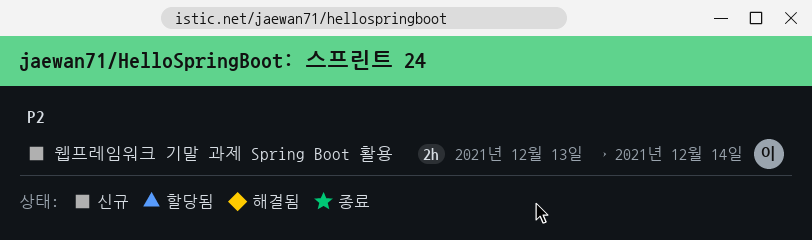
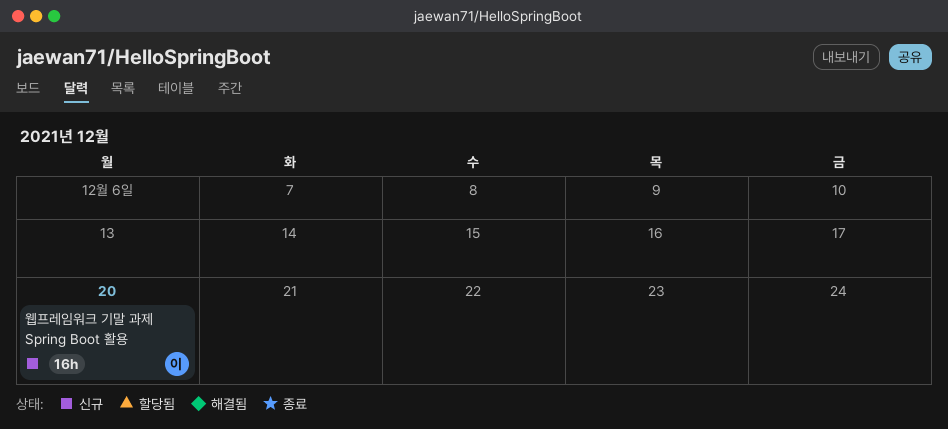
웹프레임워크 기말 과제 Spring Boot 활용, estimate: 2h -> 16h
웹프레임워크 기말 과제 Spring Boot 활용, due: Dec 14 -> Dec 20

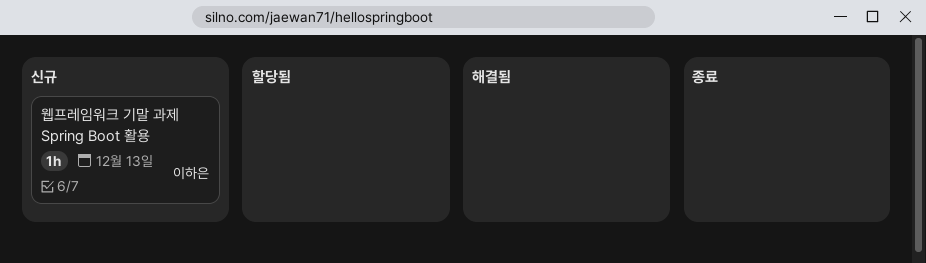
웹프레임워크 기말 과제 Spring Boot 활용, estimate: 16h -> 1h
웹프레임워크 기말 과제 Spring Boot 활용, due: Dec 20 -> Dec 13

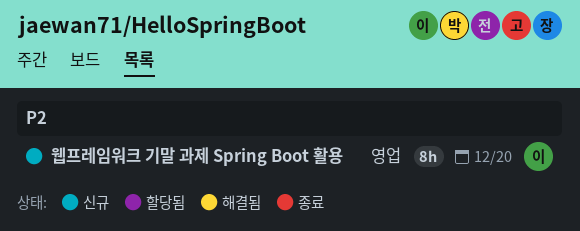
웹프레임워크 기말 과제 Spring Boot 활용, estimate: 1h -> 8h
웹프레임워크 기말 과제 Spring Boot 활용, due: Dec 13 -> Dec 20

